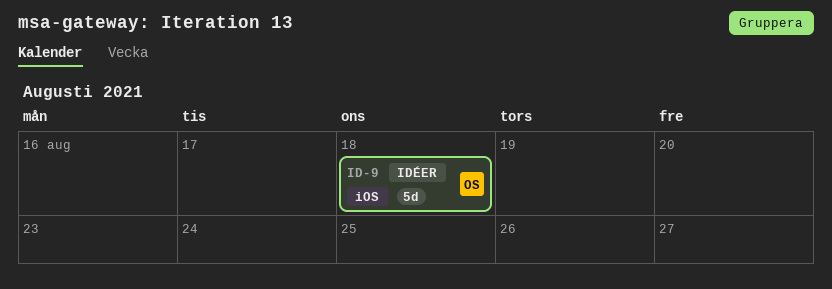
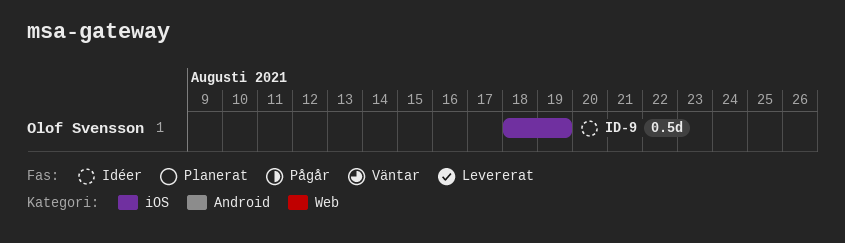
ID-9, estimate: 5d -> 0.5d
ID-9, due: Aug 18 -> Aug 19

